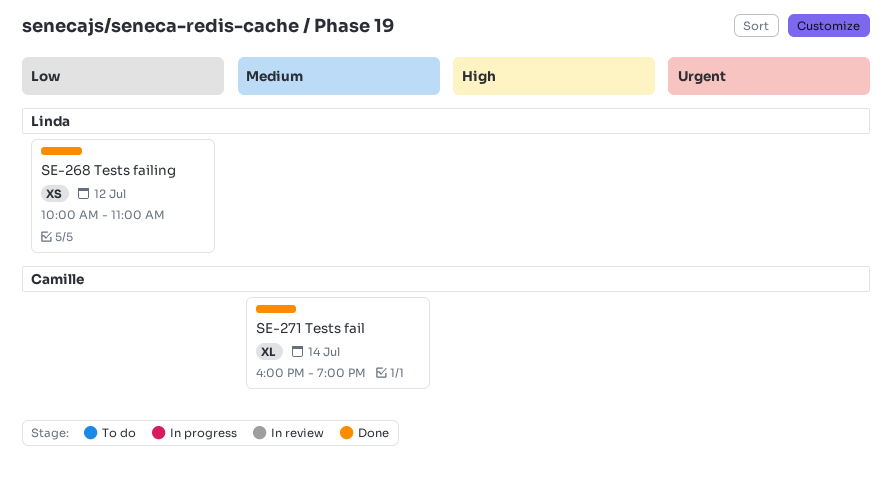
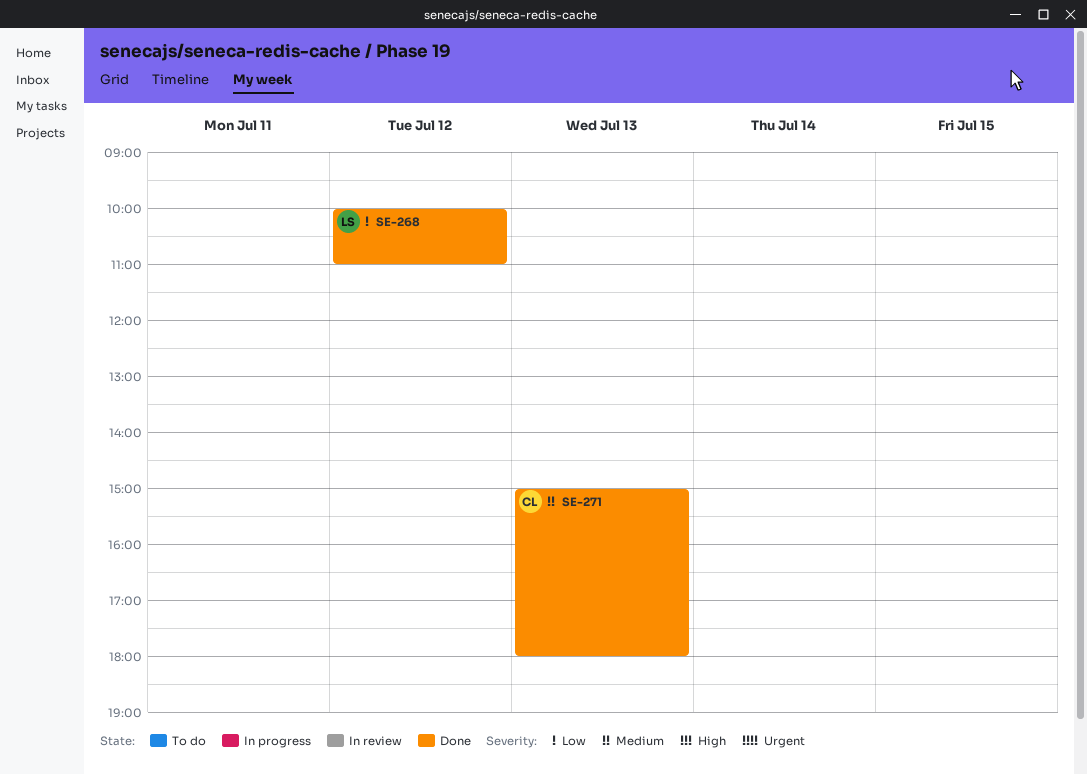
SE-271, day: Jul 14 -> Jul 13
SE-271, begins: 16:00 -> 15:00
SE-271, ends: 19:00 -> 18:00

